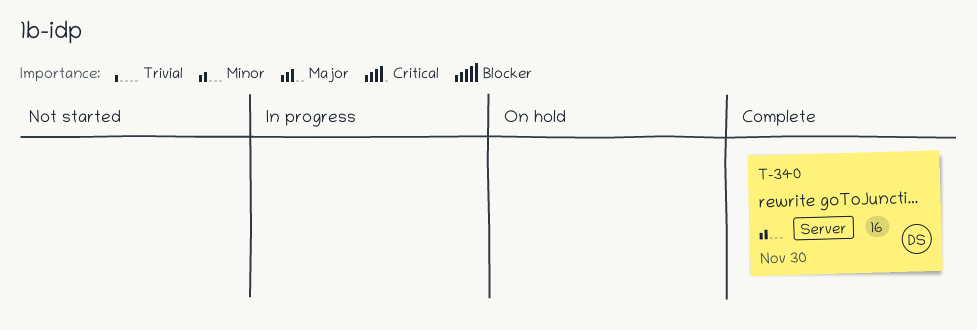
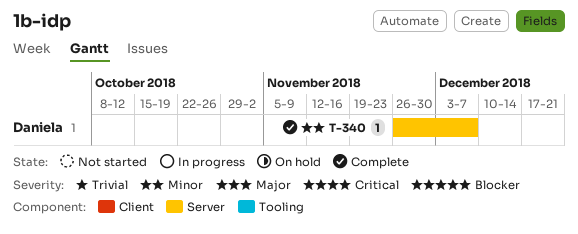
T-340, estimate: 16 -> 1
T-340, due: Nov 30 -> Dec 7

